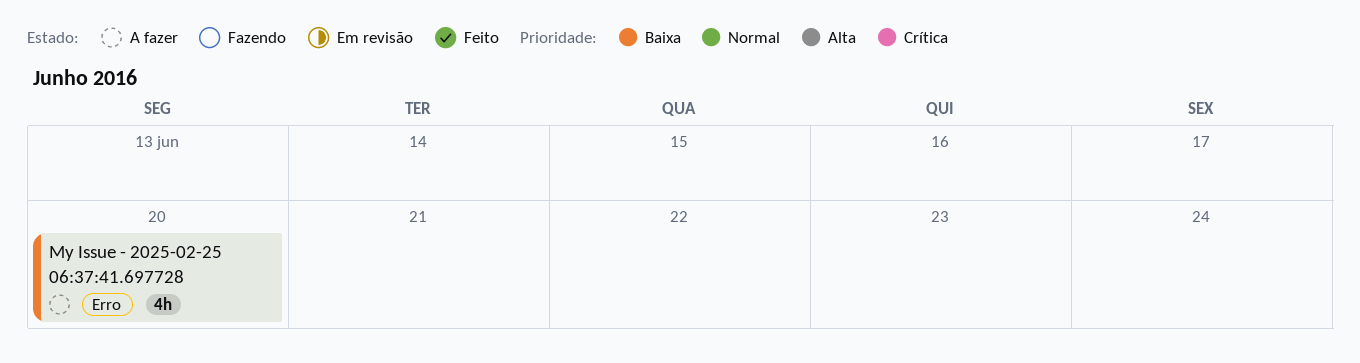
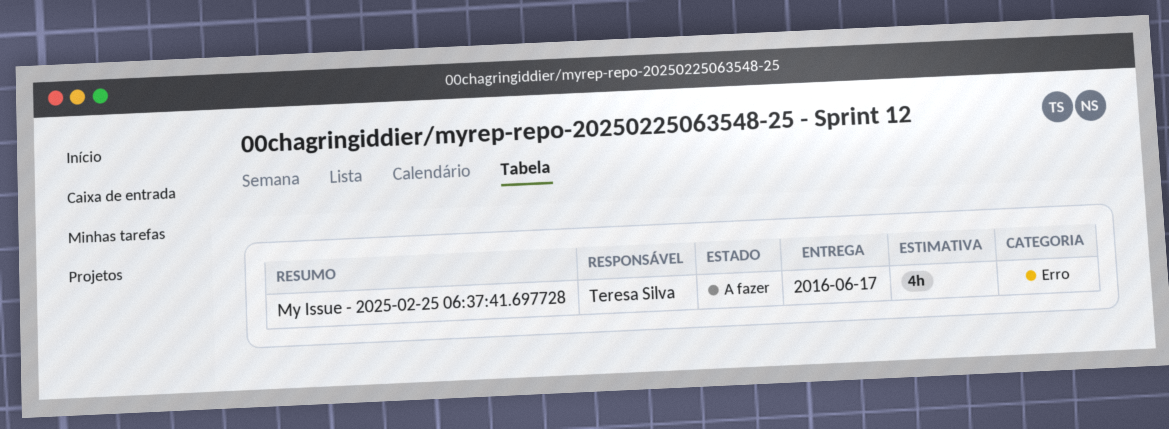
My Issue - 2025-02-25 06:37:41.697728, due: Jun 20 -> Jun 17

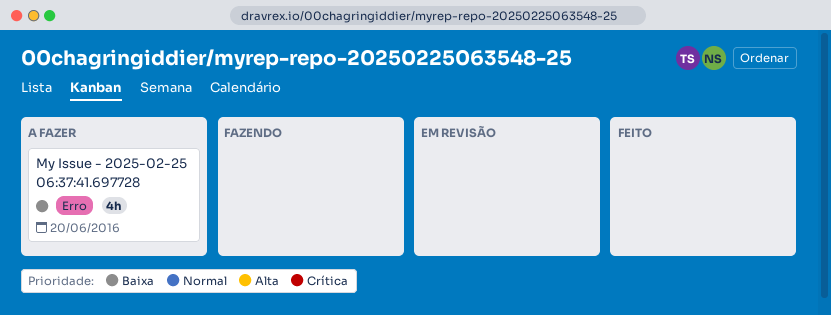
My Issue - 2025-02-25 06:37:41.697728, due: Jun 17 -> Jun 20

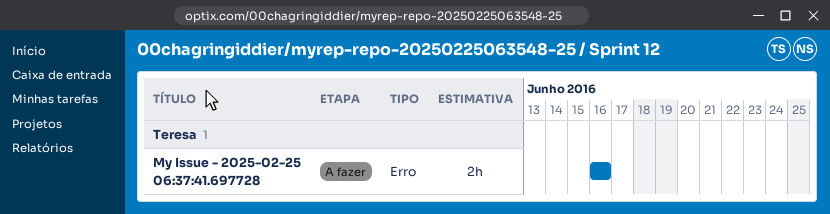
My Issue - 2025-02-25 06:37:41.697728, estimate: 4h -> 2h
My Issue - 2025-02-25 06:37:41.697728, due: Jun 20 -> Jun 16

